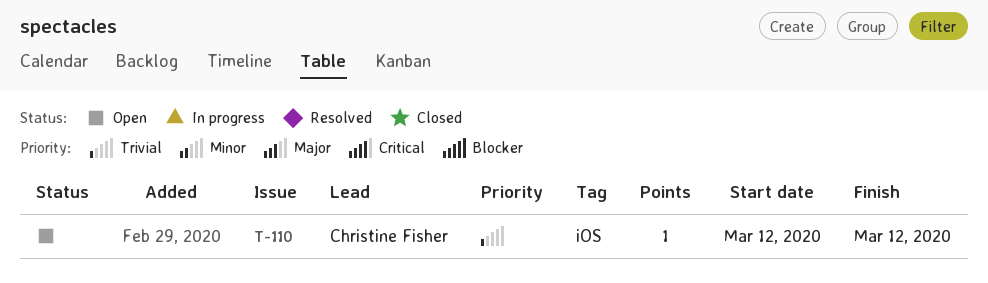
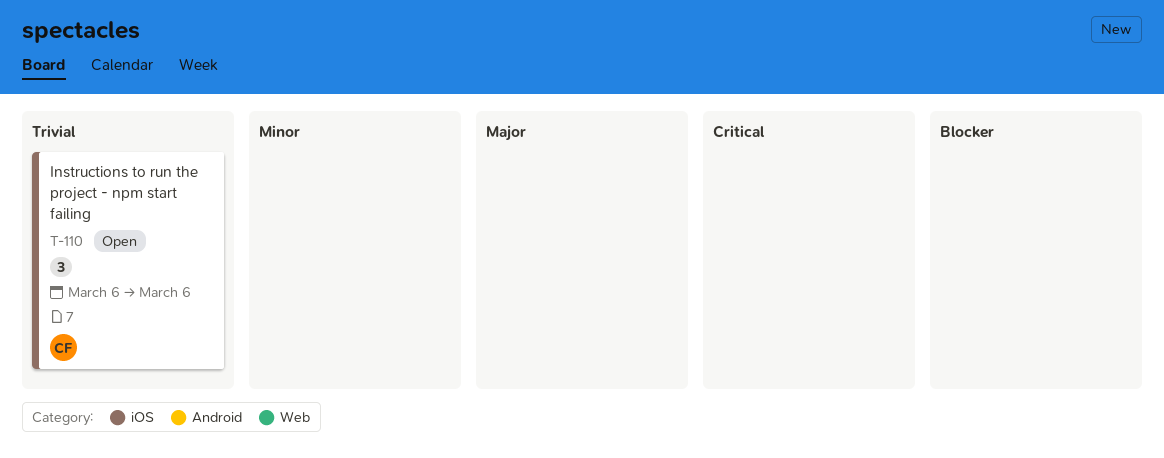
T-110, estimate: 1 -> 3
T-110, start: Mar 12 -> Mar 6
T-110, due: Mar 12 -> Mar 6

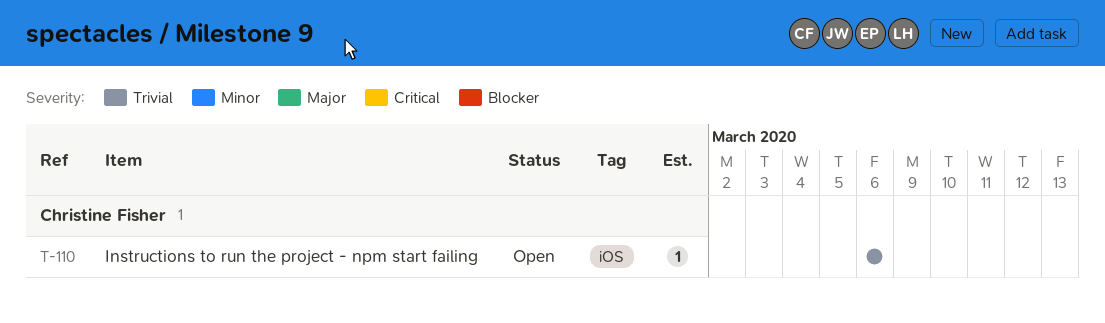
T-110, estimate: 3 -> 1

